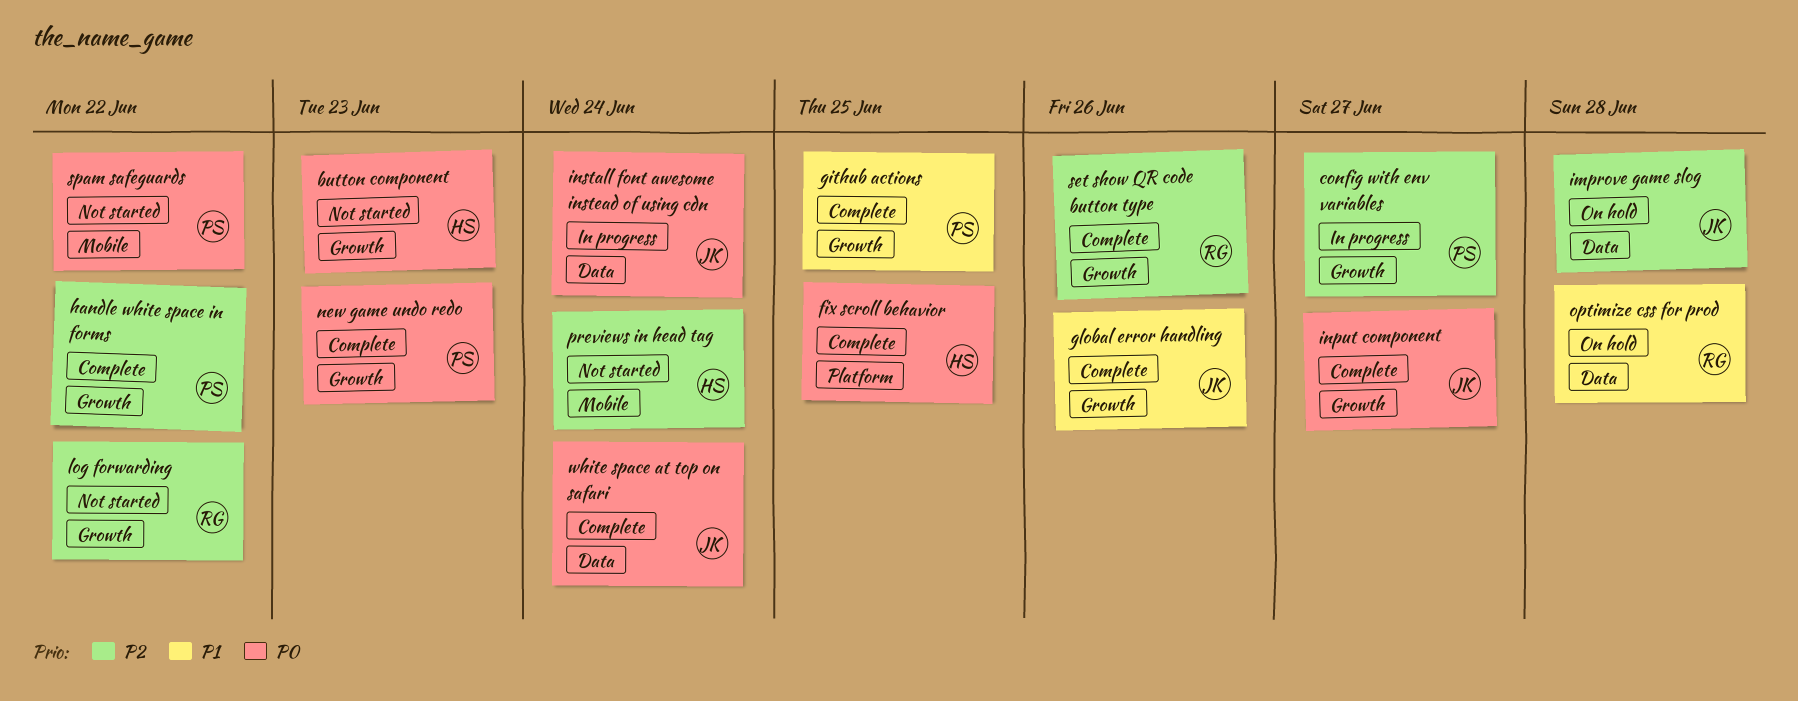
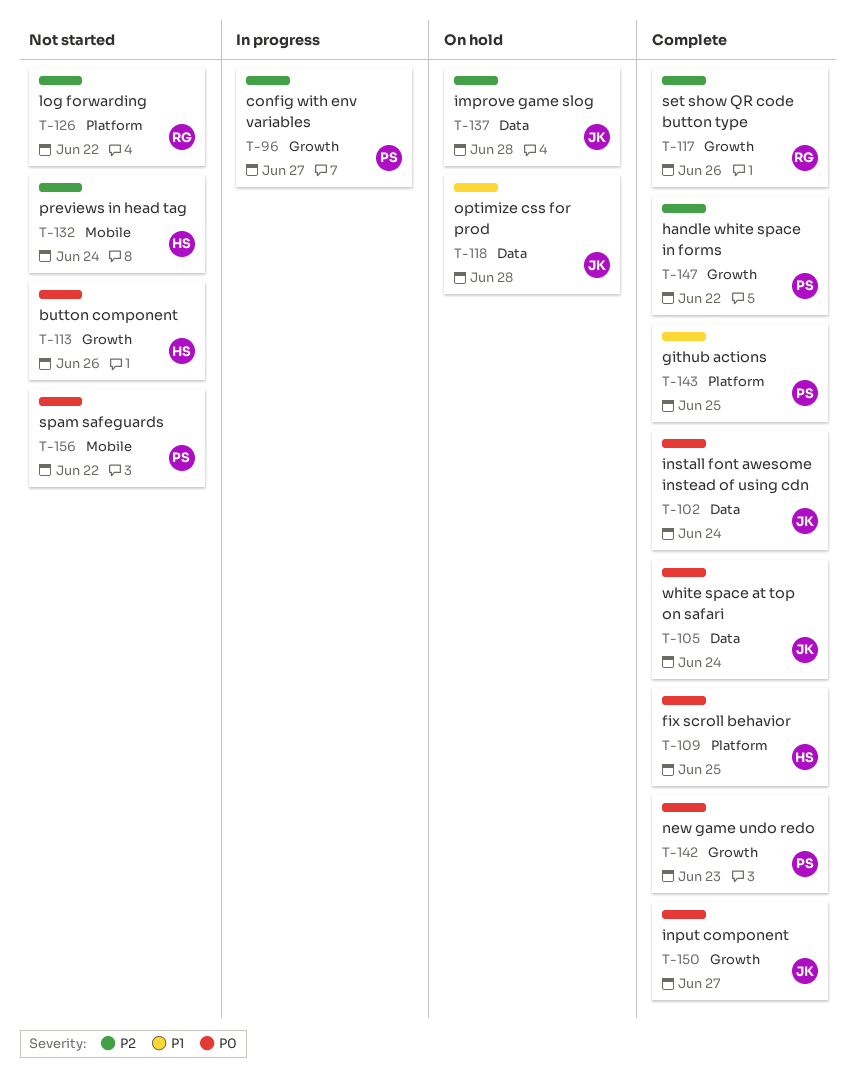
button component, due: Jun 23 -> Jun 26
github actions, label: Growth -> Platform
global error handling: present -> none
install font awesome instead of using cdn, status: In progress -> Complete
log forwarding, label: Growth -> Platform
optimize css for prod, owner: RG -> JK

